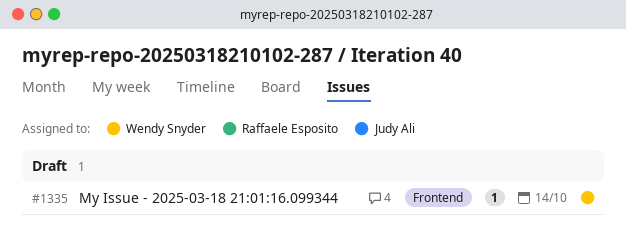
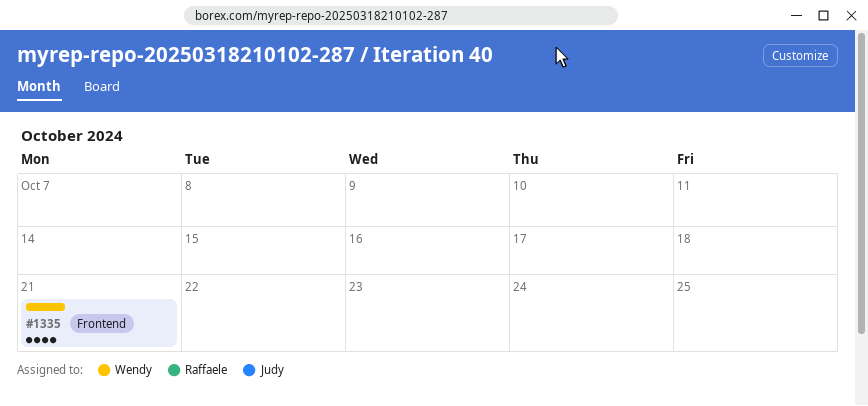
#1335, estimate: 1 -> 4
#1335, due: Oct 14 -> Oct 21

